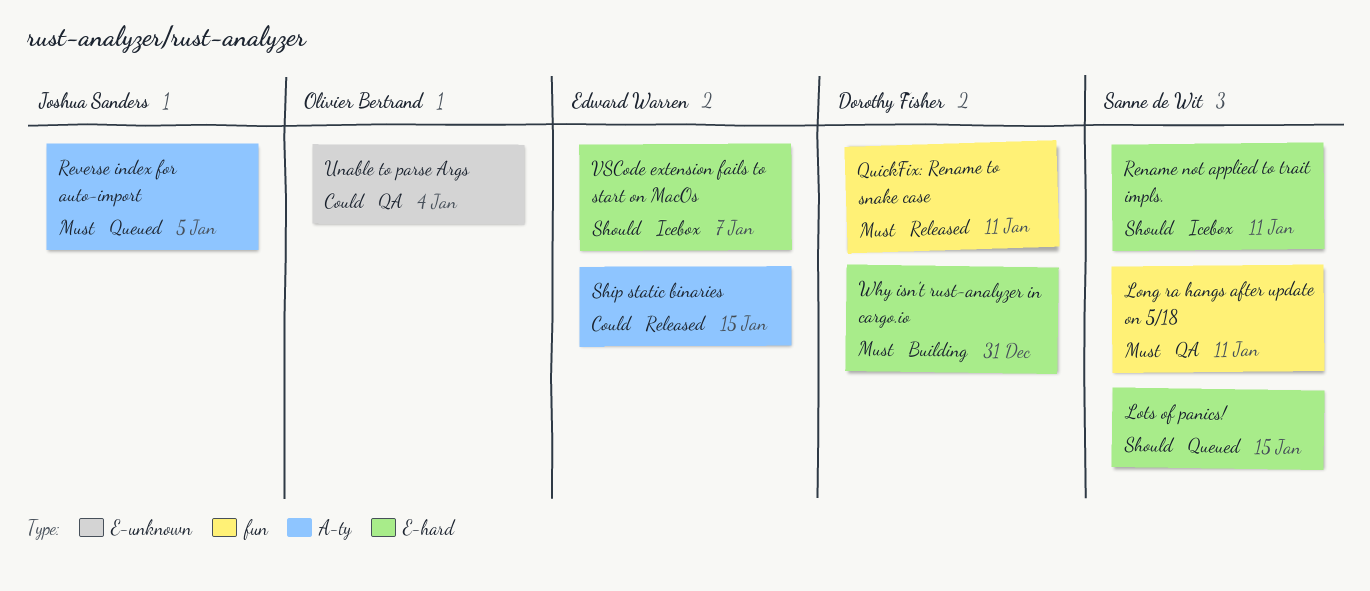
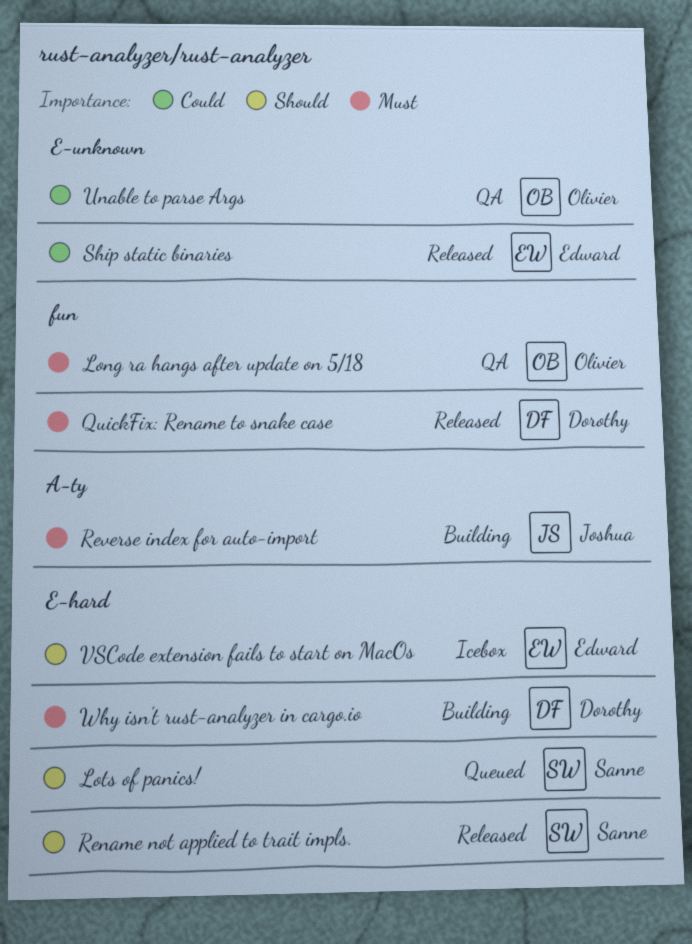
Long ra hangs after update on 5/18, owner: Sanne de Wit -> Olivier Bertrand
Rename not applied to trait impls., status: Icebox -> Released
Reverse index for auto-import, status: Queued -> Building
Ship static binaries, label: A-ty -> E-unknown

